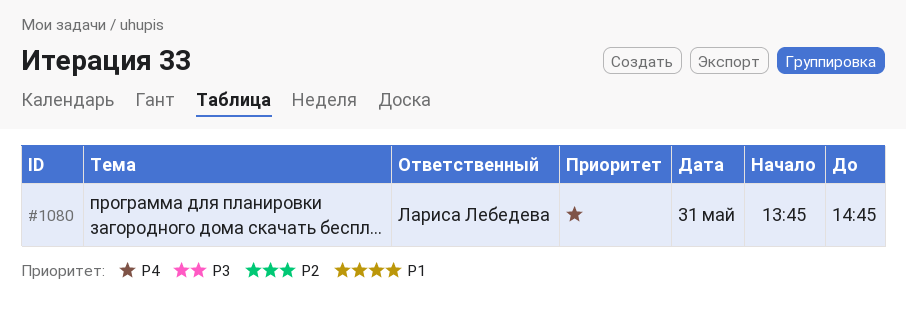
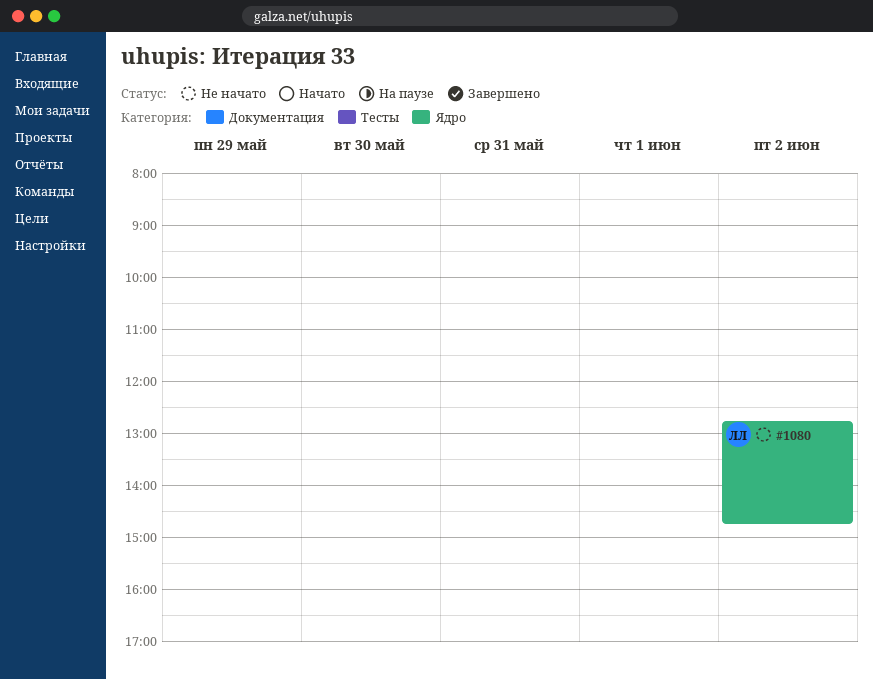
#1080, day: May 31 -> Jun 2
#1080, begins: 13:45 -> 12:45

